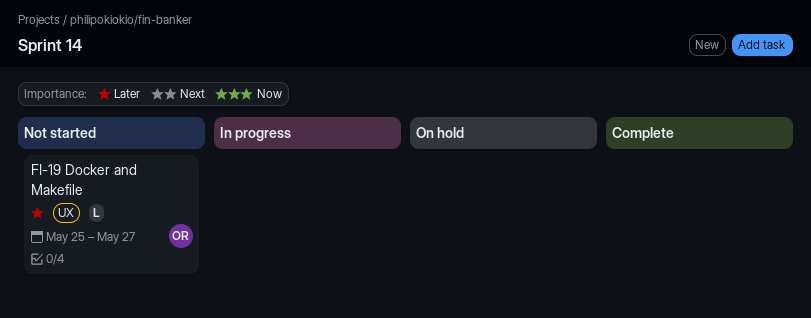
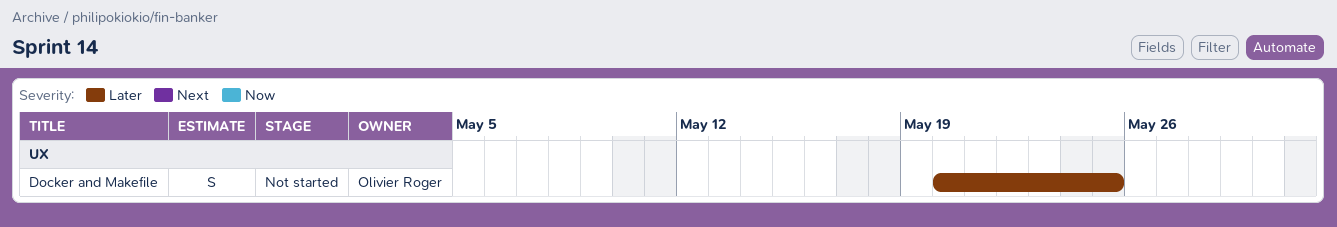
Docker and Makefile, estimate: L -> S
Docker and Makefile, start: May 25 -> May 20
Docker and Makefile, due: May 27 -> May 25

